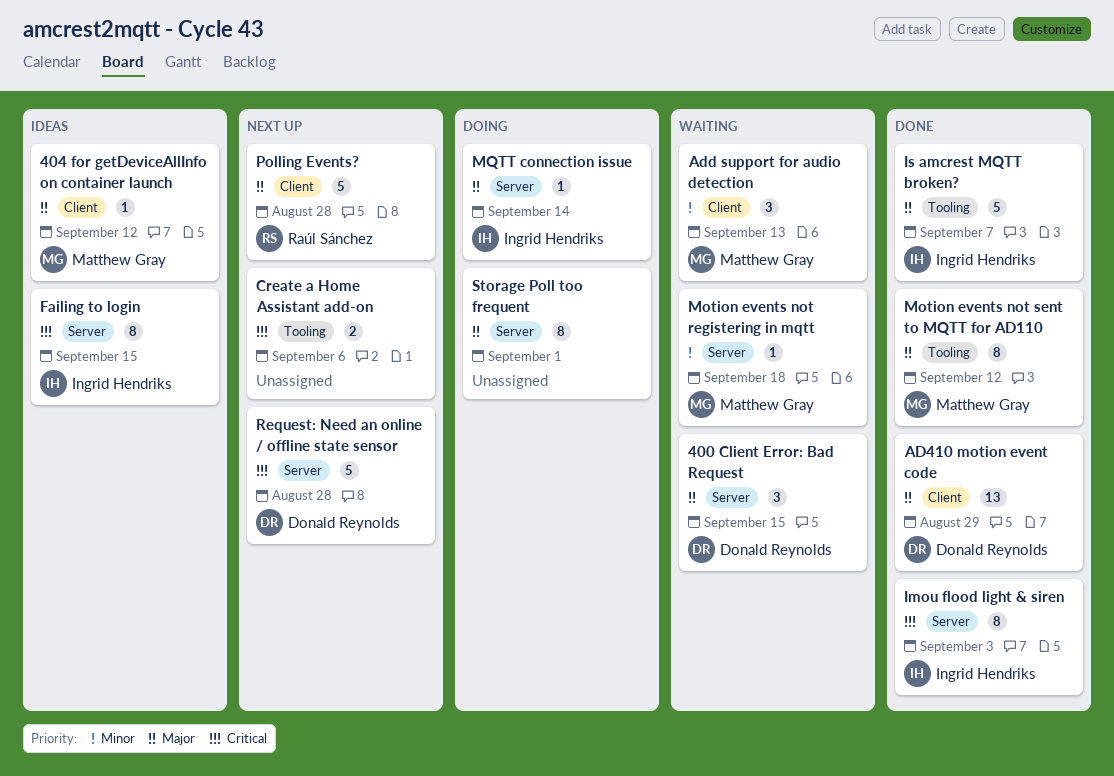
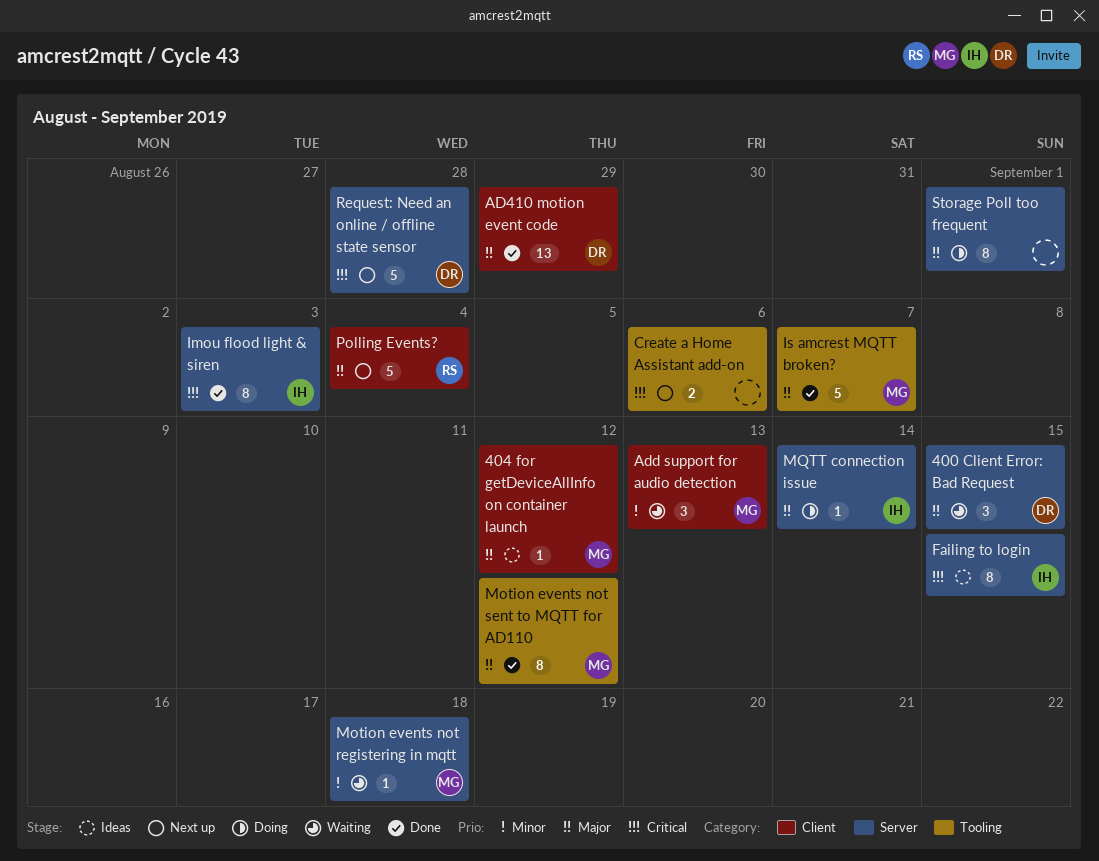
Is amcrest MQTT broken?, owner: Ingrid Hendriks -> Matthew Gray
Polling Events?, due: Aug 28 -> Sep 4

